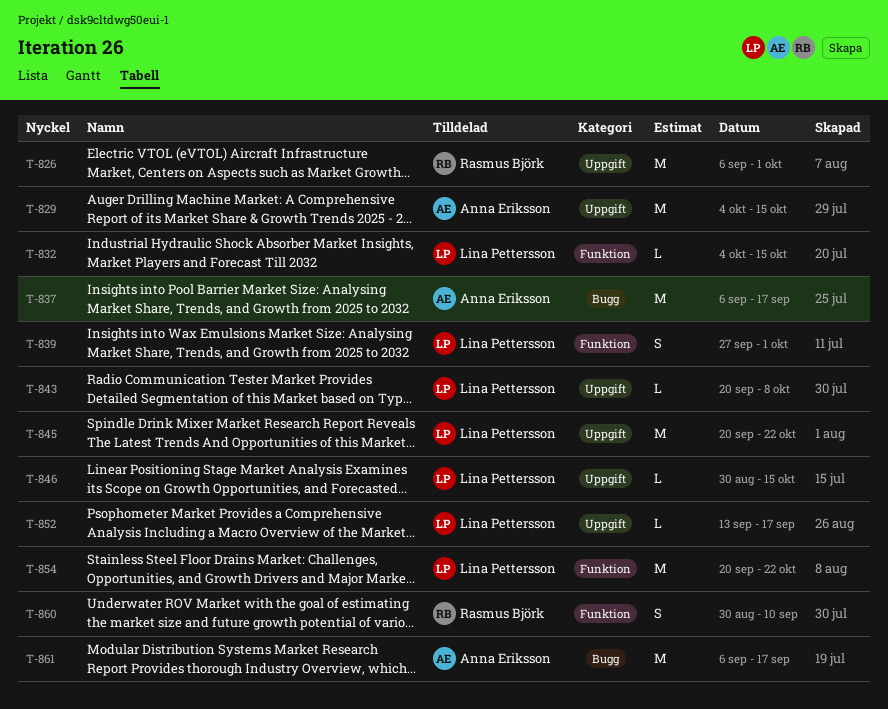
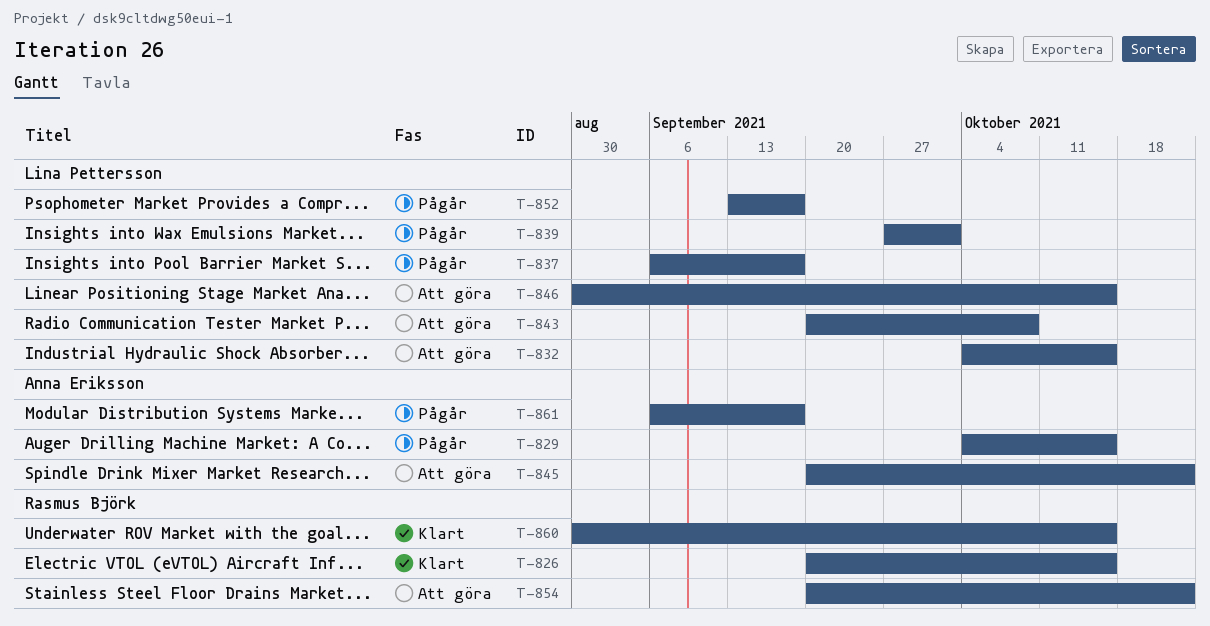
T-826, start: Sep 6 -> Sep 20
T-826, due: Oct 1 -> Oct 15
T-837, owner: Anna Eriksson -> Lina Pettersson
T-845, owner: Lina Pettersson -> Anna Eriksson
T-854, owner: Lina Pettersson -> Rasmus Björk
T-860, due: Sep 10 -> Oct 15

